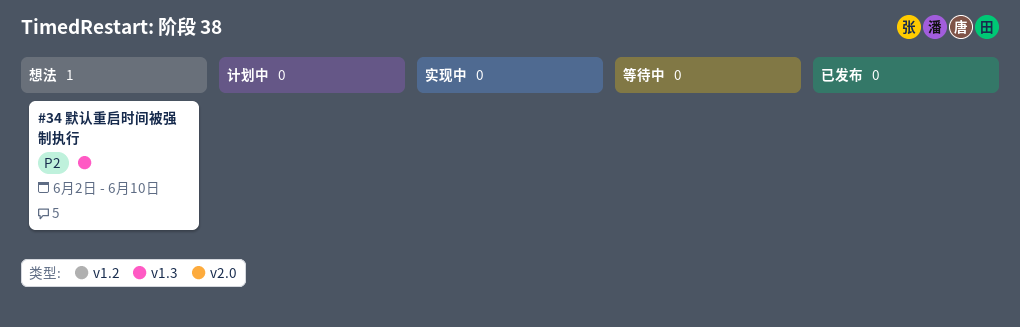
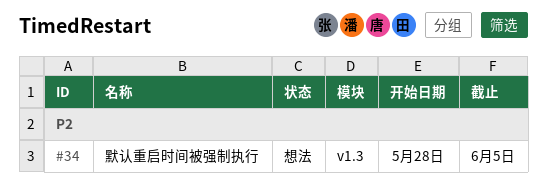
#34, start: Jun 2 -> May 28
#34, due: Jun 10 -> Jun 5

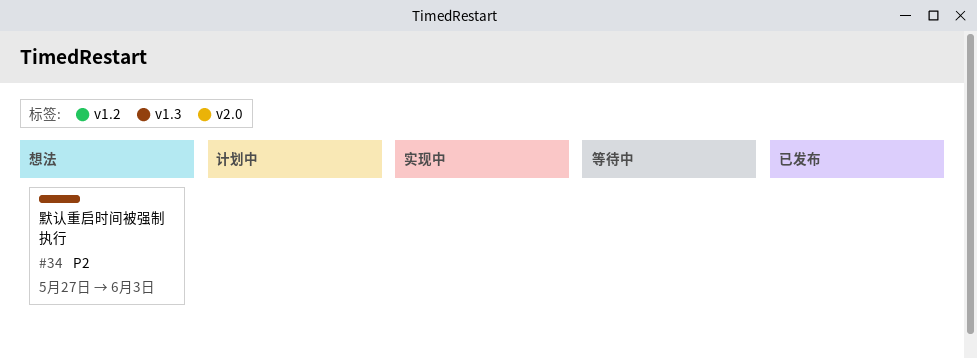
#34, start: May 28 -> May 27
#34, due: Jun 5 -> Jun 3

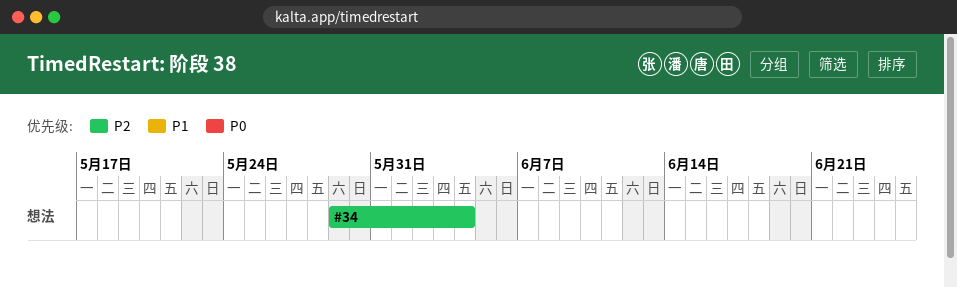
#34, start: May 27 -> May 29
#34, due: Jun 3 -> Jun 4

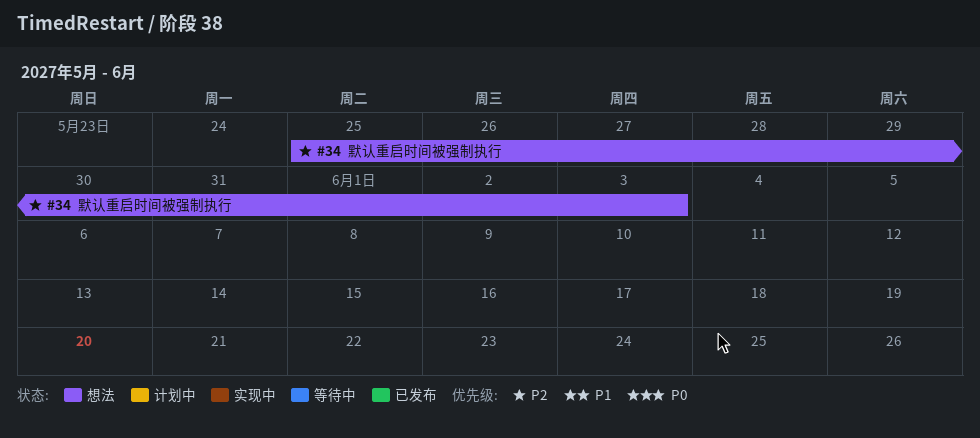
#34, start: May 29 -> May 25
#34, due: Jun 4 -> Jun 3

